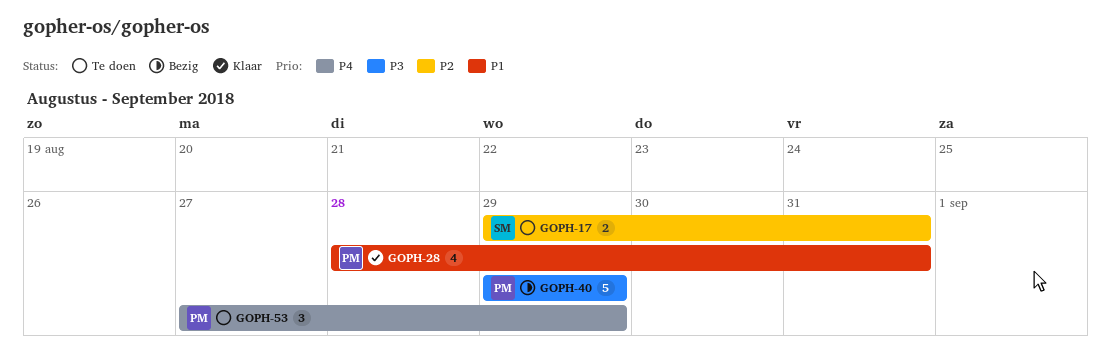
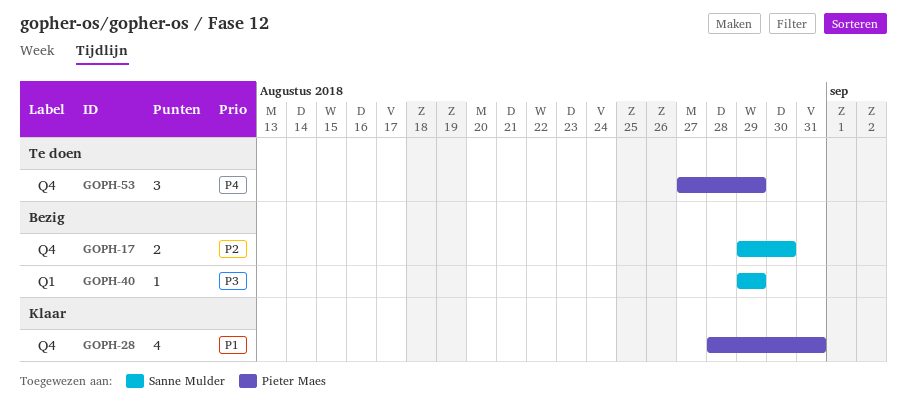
GOPH-17, status: Te doen -> Bezig
GOPH-17, due: Aug 31 -> Aug 30
GOPH-40, owner: Pieter Maes -> Sanne Mulder
GOPH-40, estimate: 5 -> 1

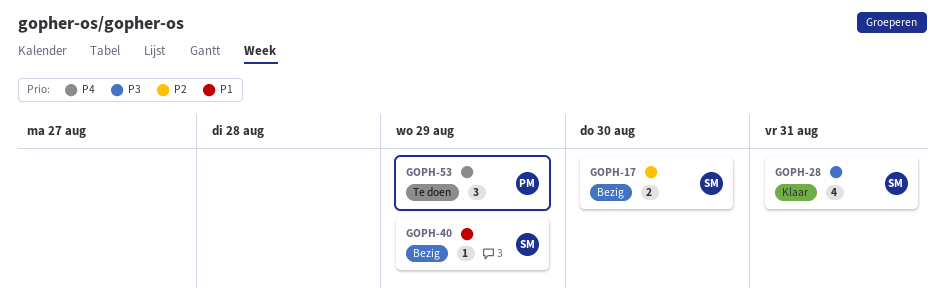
GOPH-28, owner: Pieter Maes -> Sanne Mulder
GOPH-28, priority: P1 -> P3
GOPH-40, priority: P3 -> P1

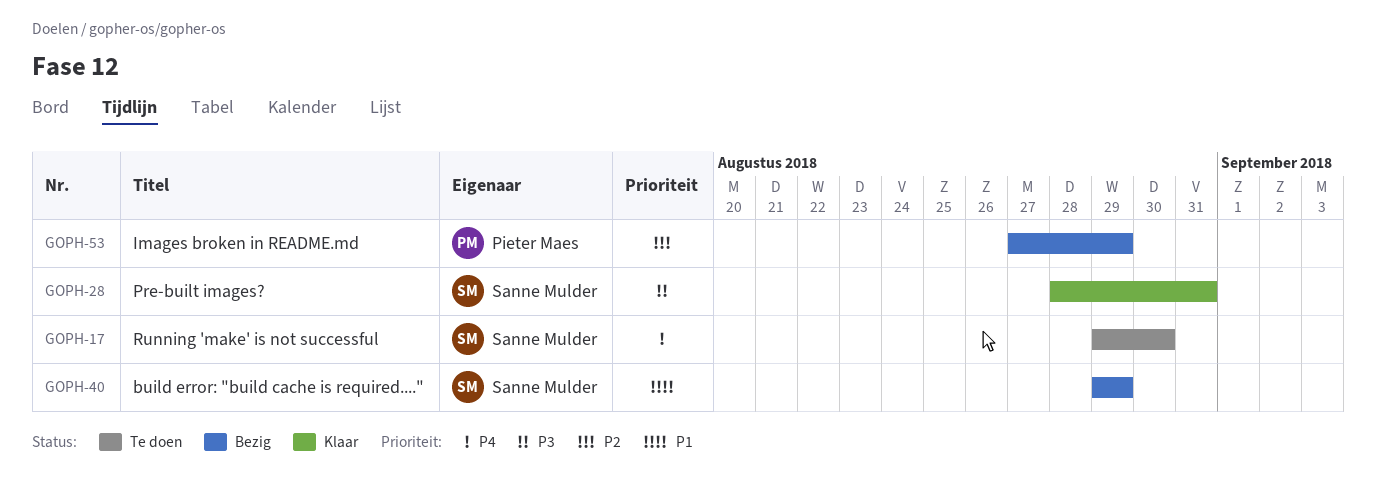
GOPH-17, status: Bezig -> Te doen
GOPH-17, priority: P2 -> P4
GOPH-53, status: Te doen -> Bezig
GOPH-53, priority: P4 -> P2

